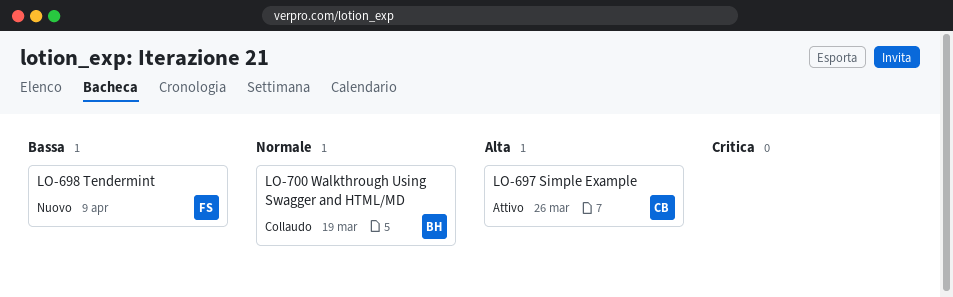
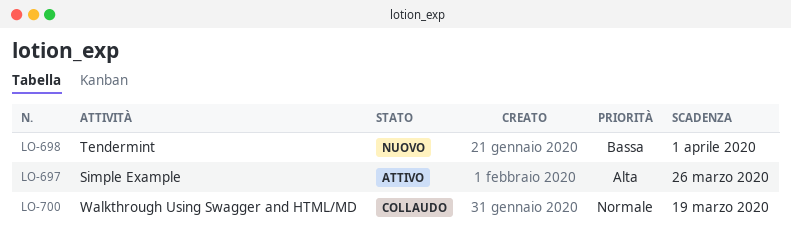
LO-698, due: Apr 9 -> Apr 1

